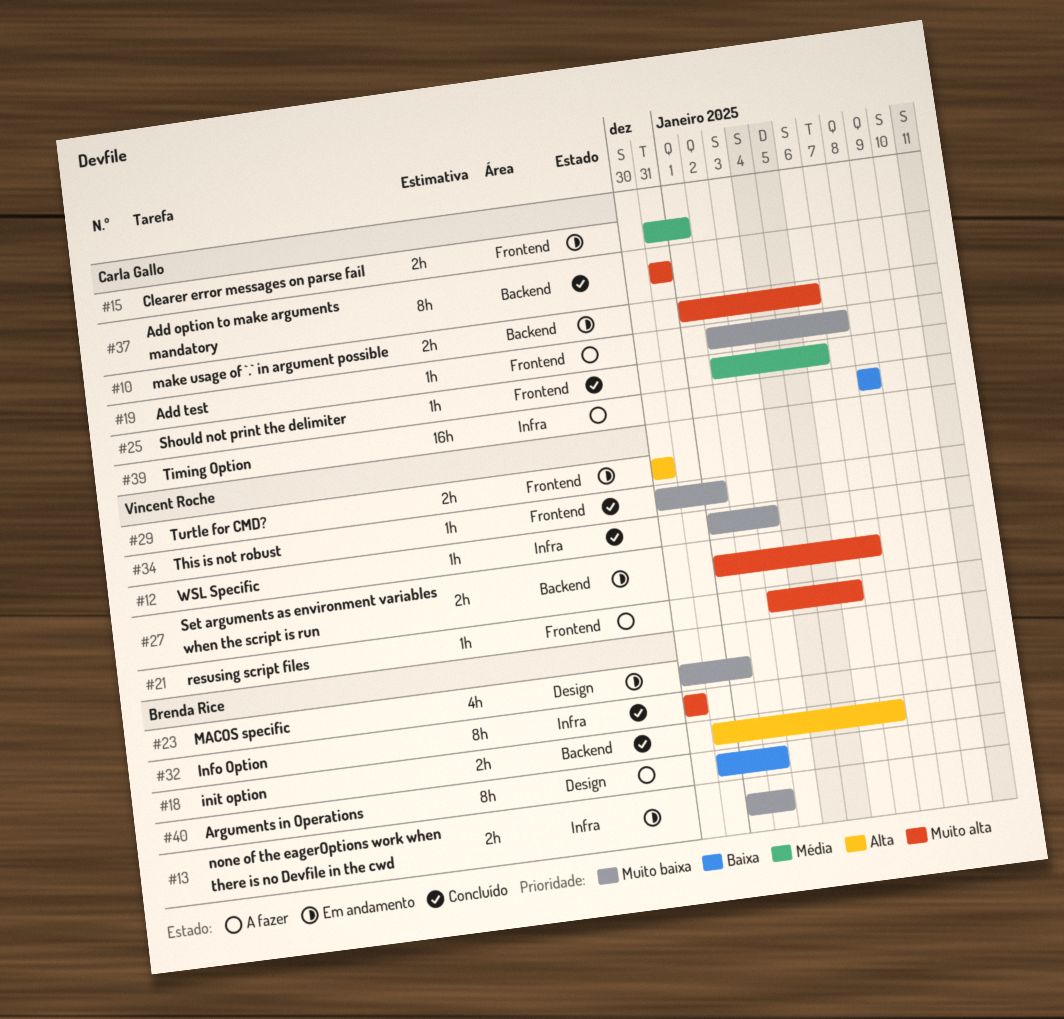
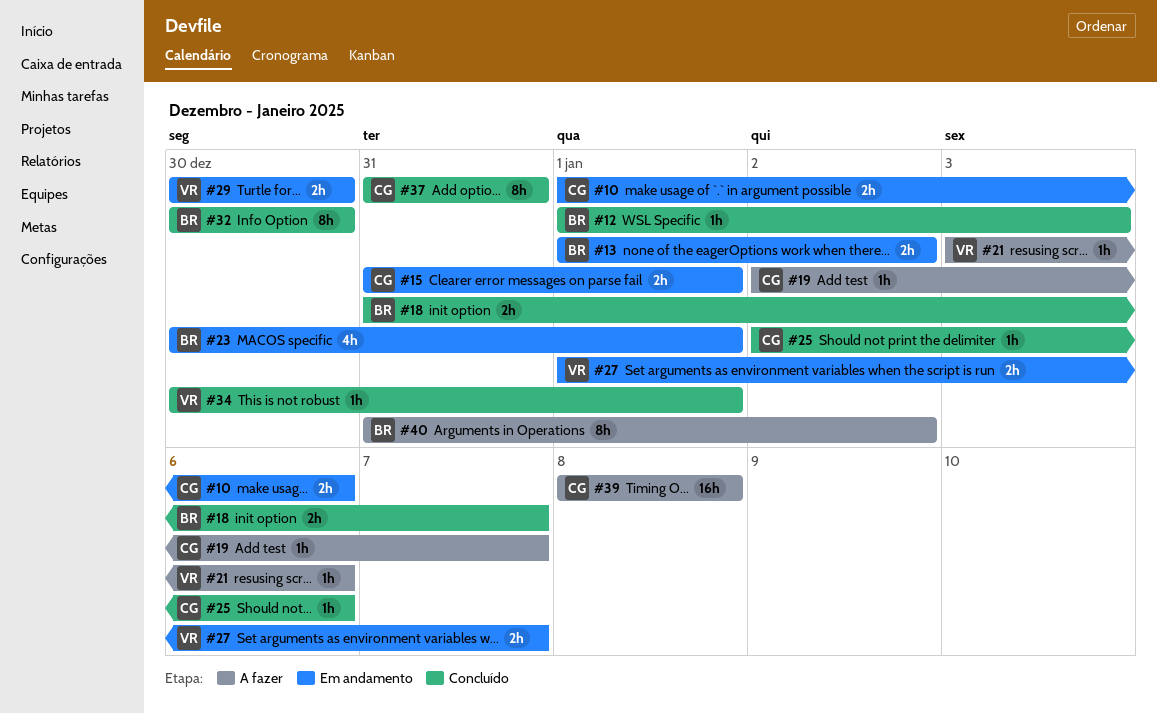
#12, owner: Vincent Roche -> Brenda Rice

